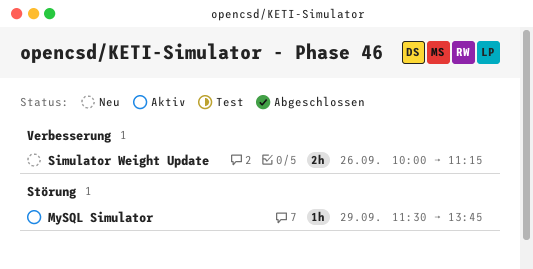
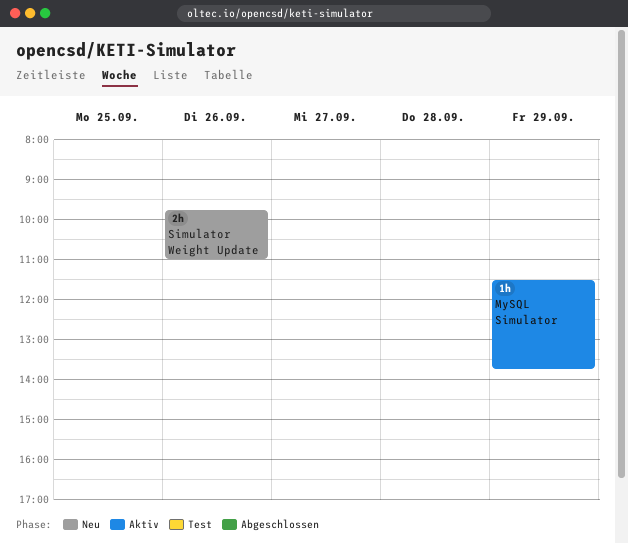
Simulator Weight Update, begins: 10:00 -> 09:45
Simulator Weight Update, ends: 11:15 -> 11:00

